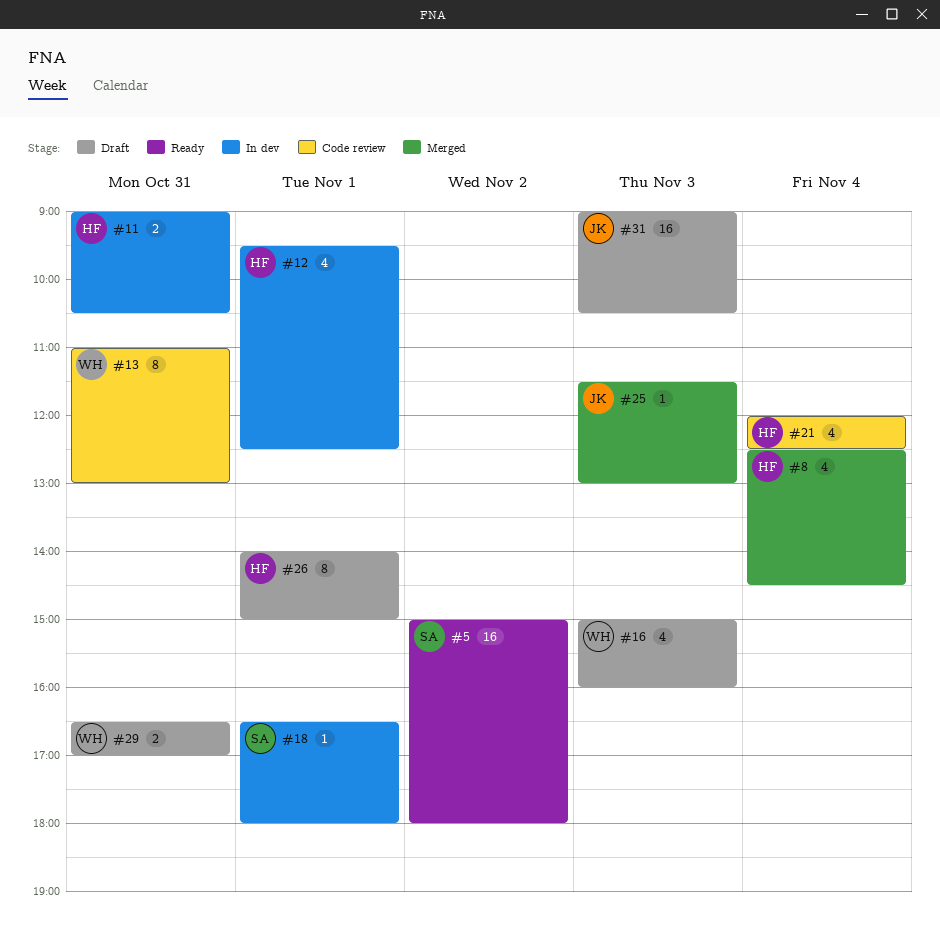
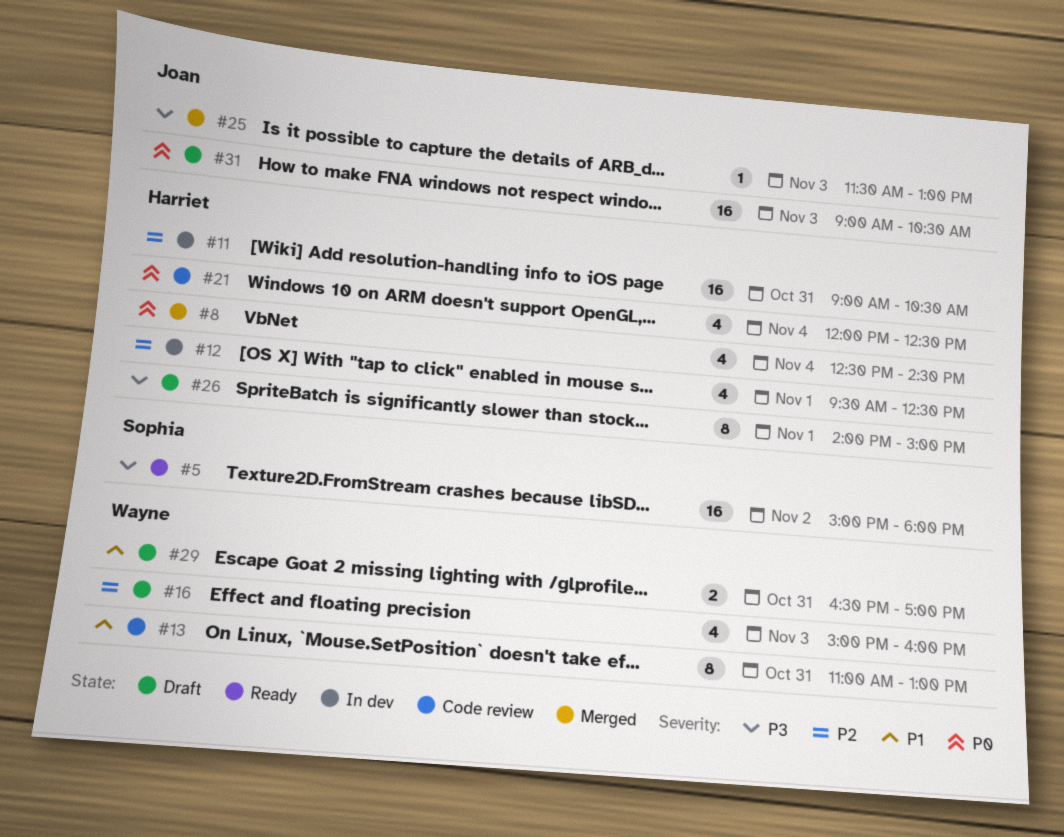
#11, estimate: 2 -> 16
#18: present -> none

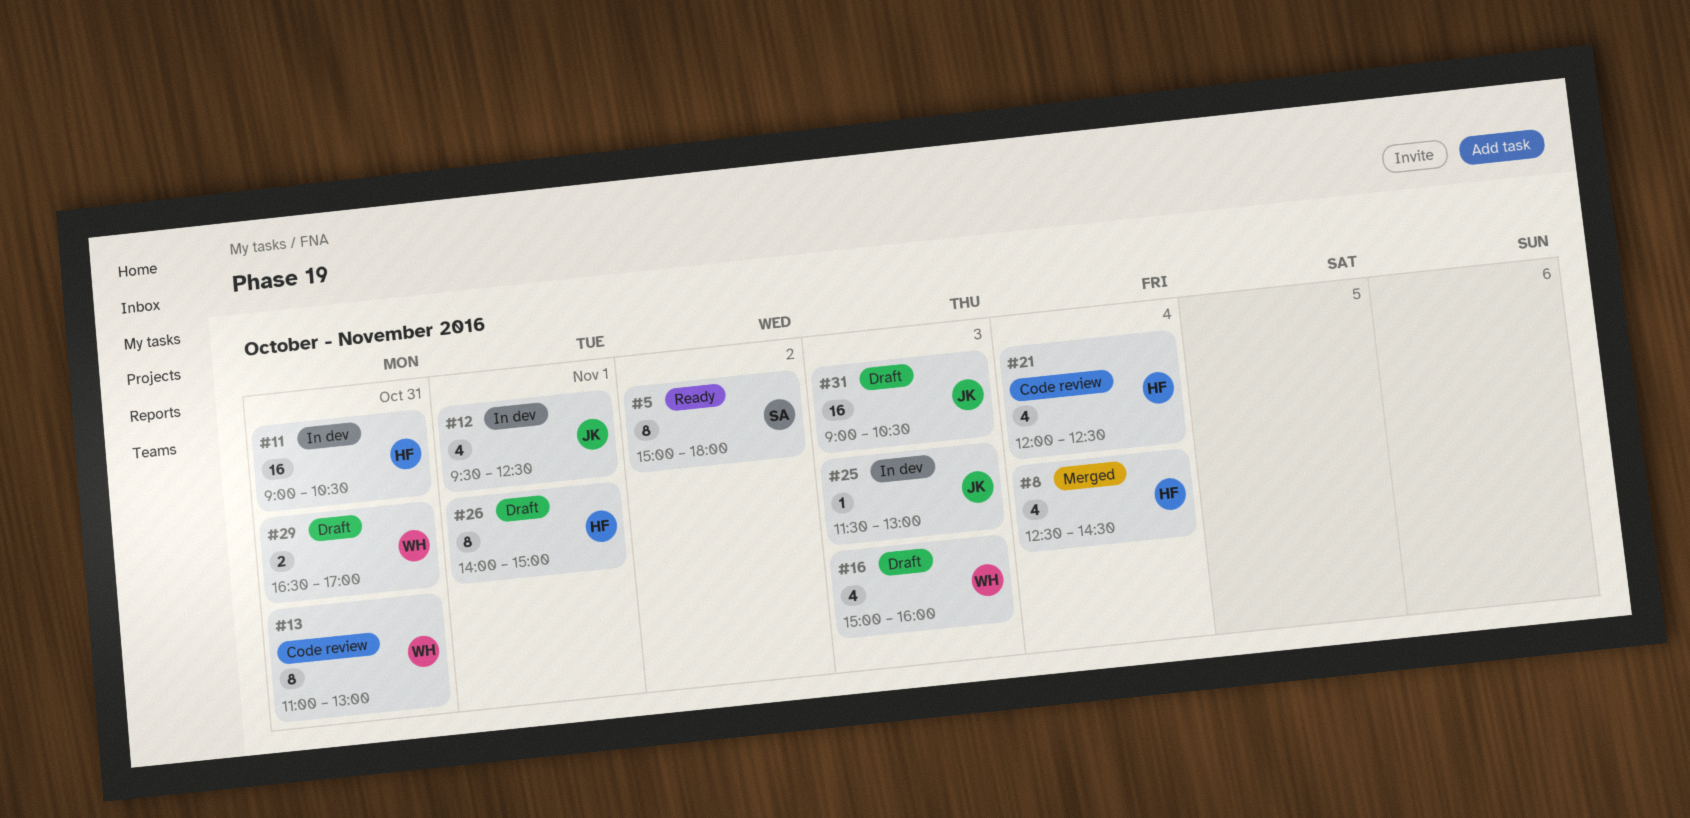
#5, estimate: 16 -> 8
#12, owner: Harriet -> Joan
#25, status: Merged -> In dev

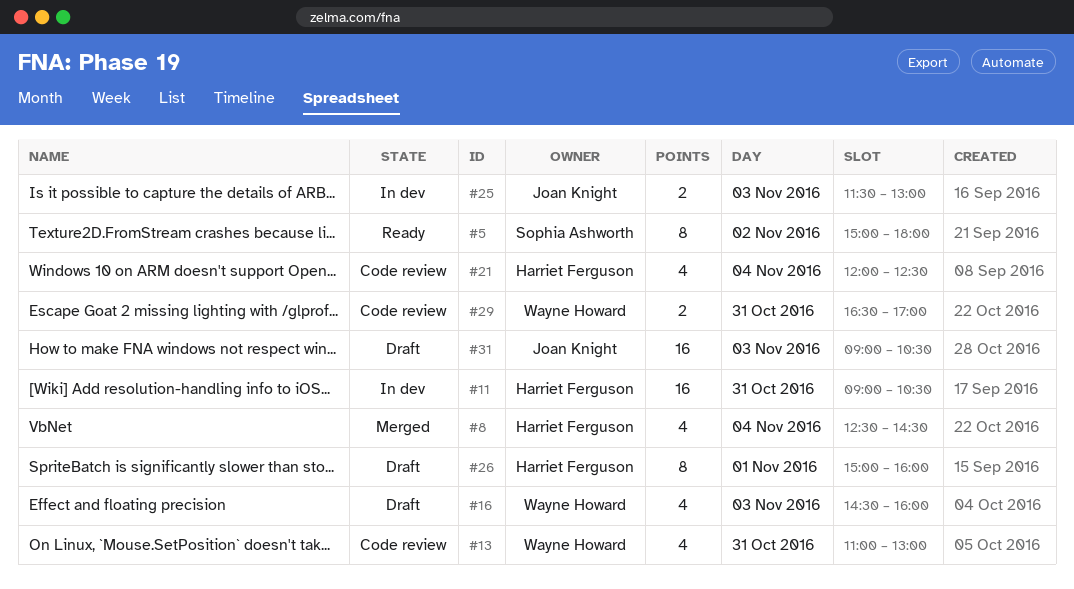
#12: present -> none
#13, estimate: 8 -> 4
#16, begins: 15:00 -> 14:30
#25, estimate: 1 -> 2
#26, begins: 14:00 -> 15:00
#26, ends: 15:00 -> 16:00
#29, status: Draft -> Code review

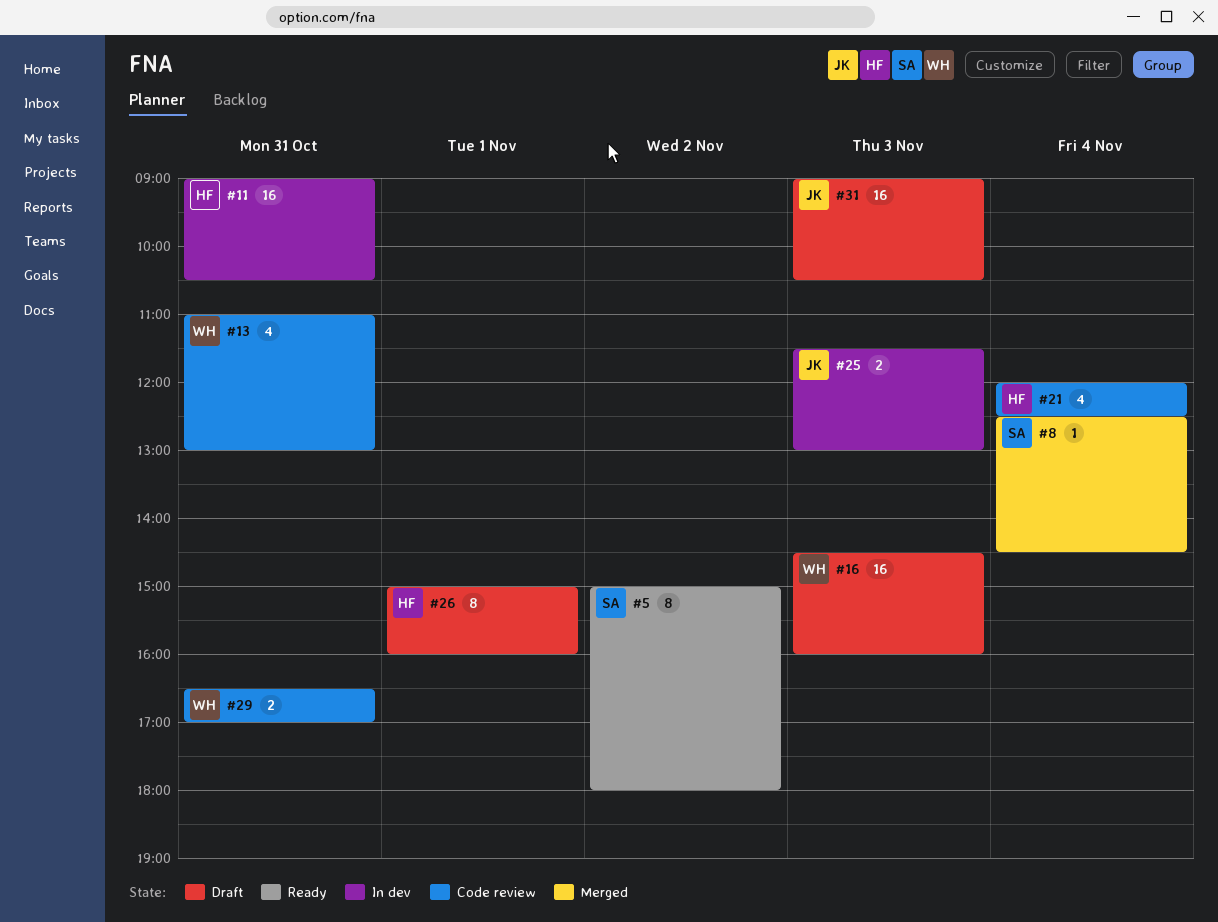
#8, owner: Harriet Ferguson -> Sophia Ashworth
#8, estimate: 4 -> 1
#16, estimate: 4 -> 16

